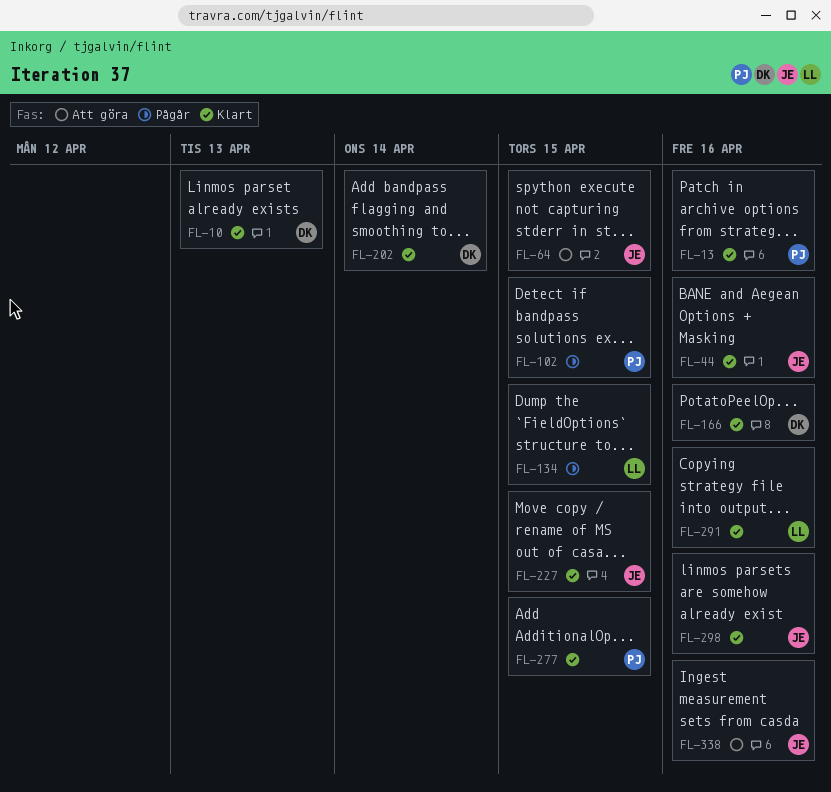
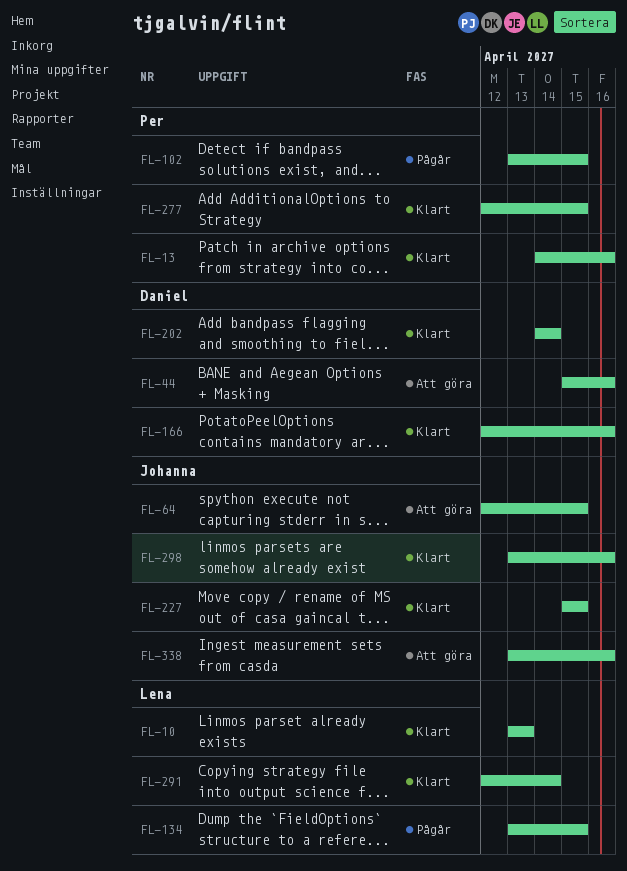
FL-10, owner: Daniel -> Lena
FL-44, status: Klart -> Att göra
FL-44, owner: Johanna -> Daniel
FL-291, due: Apr 16 -> Apr 14

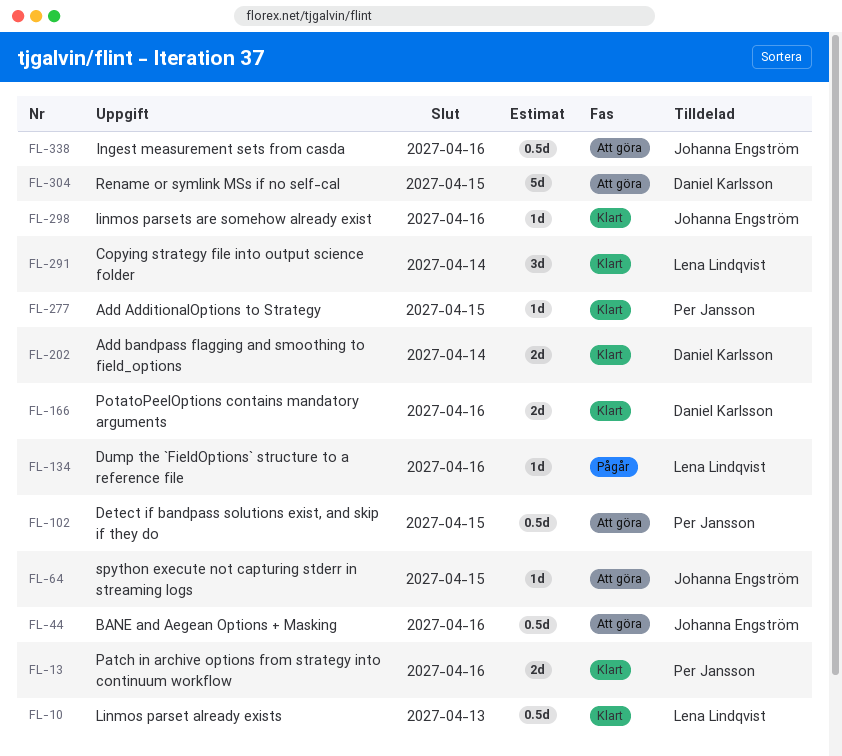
FL-44, owner: Daniel Karlsson -> Johanna Engström
FL-102, status: Pågår -> Att göra
FL-134, due: Apr 15 -> Apr 16
FL-227: present -> none
FL-304: none -> present

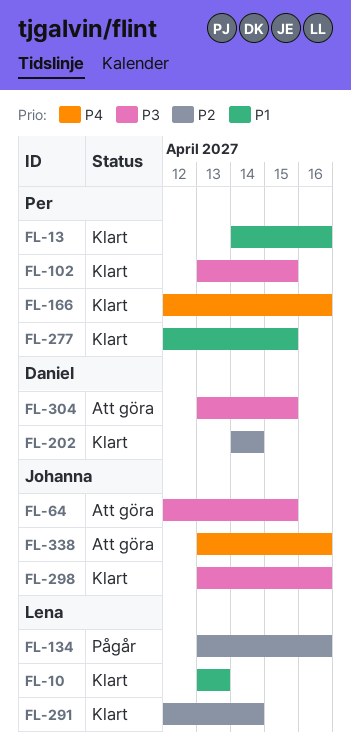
FL-44: present -> none
FL-102, status: Att göra -> Klart
FL-166, owner: Daniel Karlsson -> Per Jansson

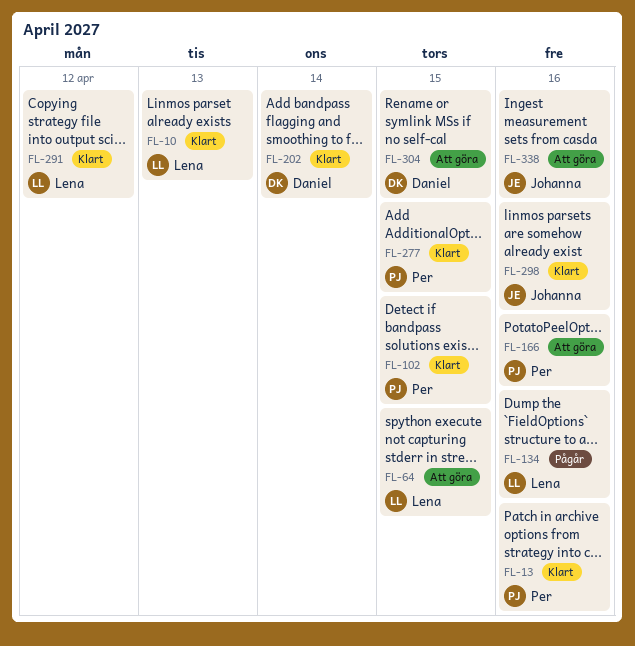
FL-64, owner: Johanna -> Lena
FL-166, status: Klart -> Att göra
FL-291, due: Apr 14 -> Apr 12

